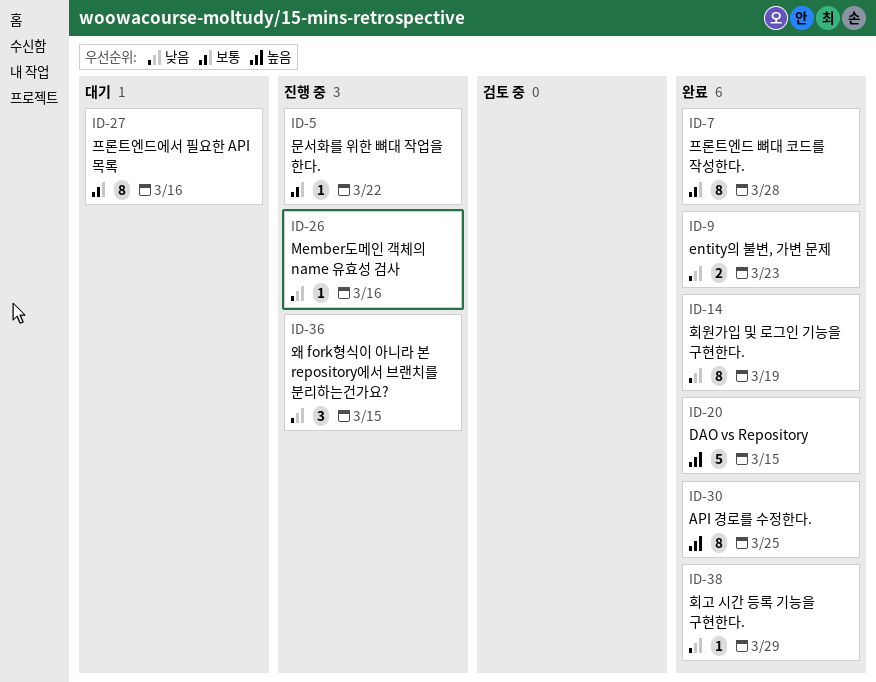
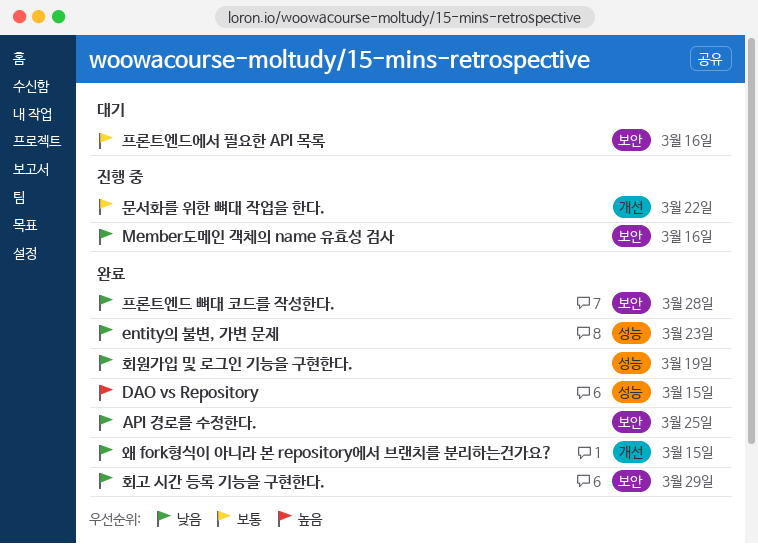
API 경로를 수정한다., priority: 높음 -> 낮음
왜 fork형식이 아니라 본 repository에서 브랜치를 분리하는건가요?, status: 진행 중 -> 완료
프론트엔드 뼈대 코드를 작성한다., priority: 보통 -> 낮음

